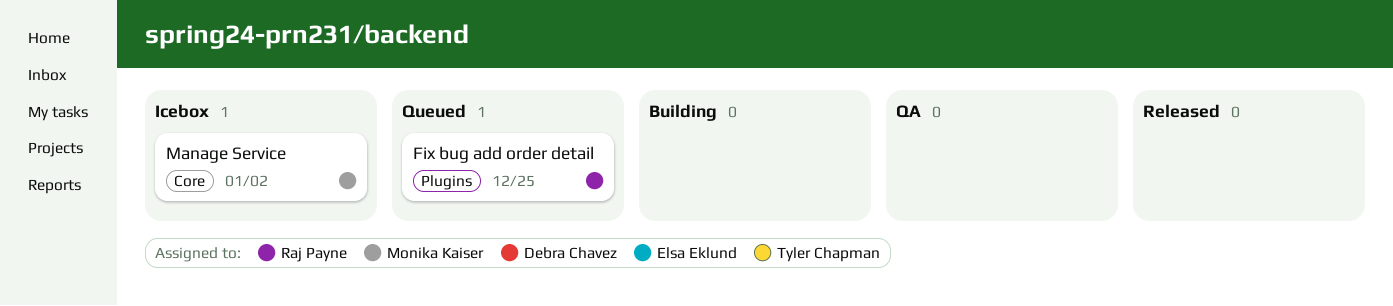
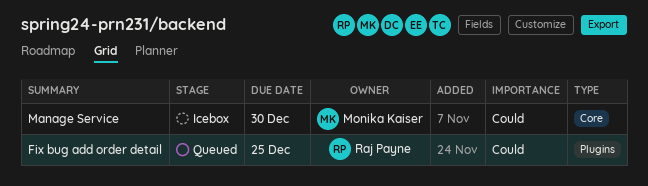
Manage Service, due: Jan 2 -> Dec 30

